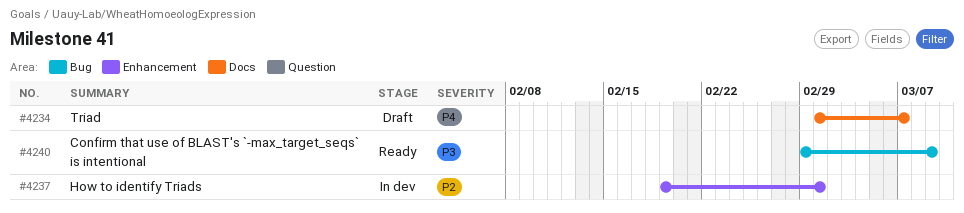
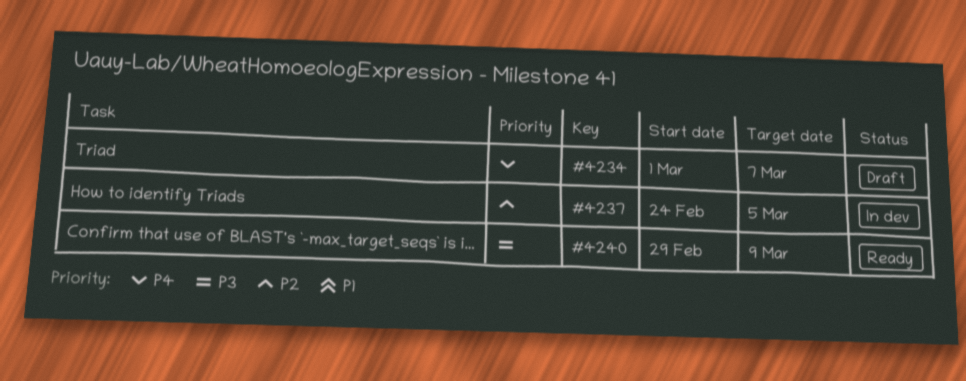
#4237, start: Feb 19 -> Feb 24
#4237, due: Mar 1 -> Mar 5

